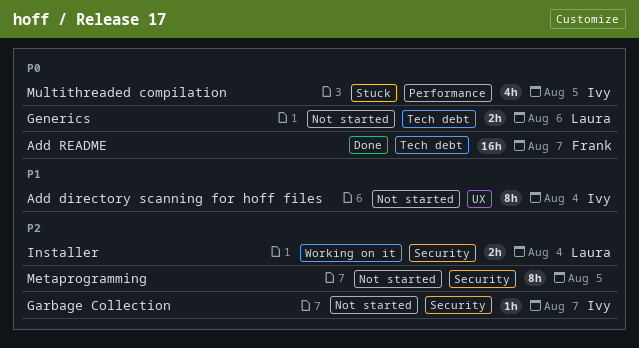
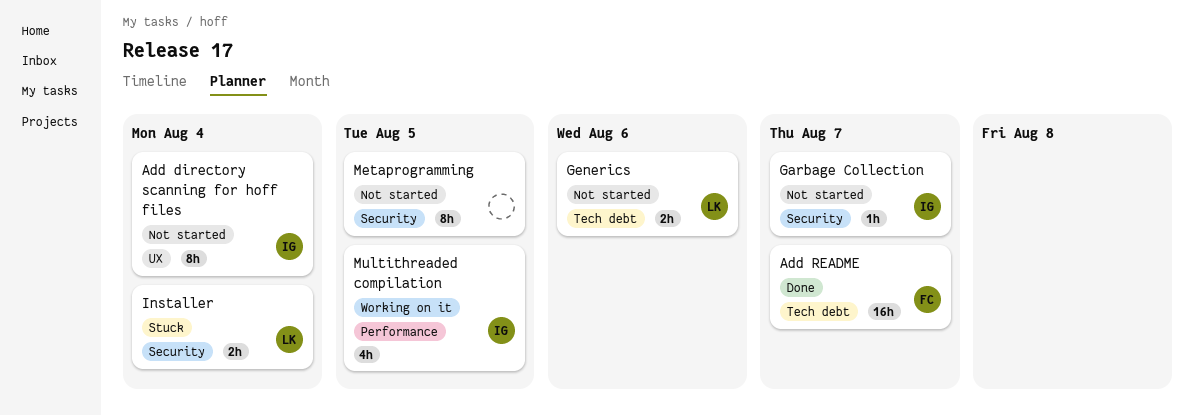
Installer, status: Working on it -> Stuck
Multithreaded compilation, status: Stuck -> Working on it

